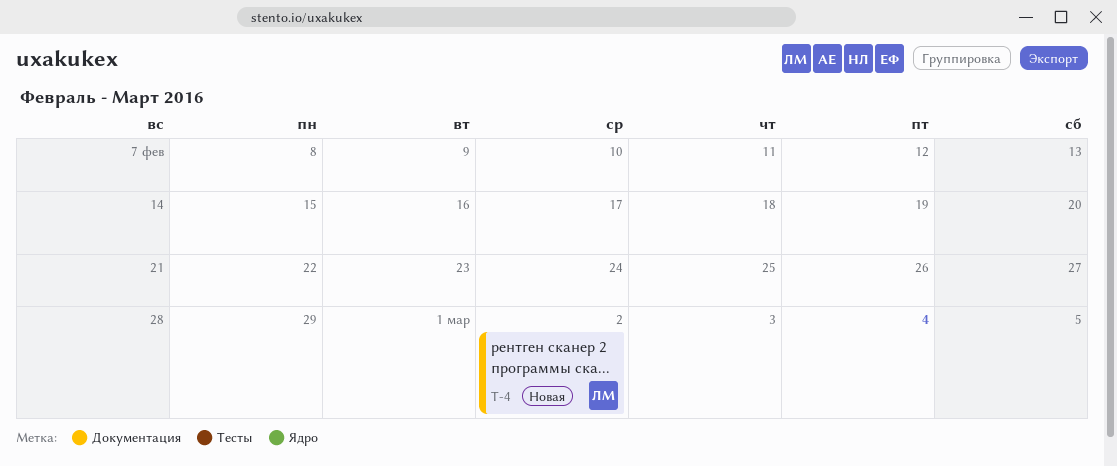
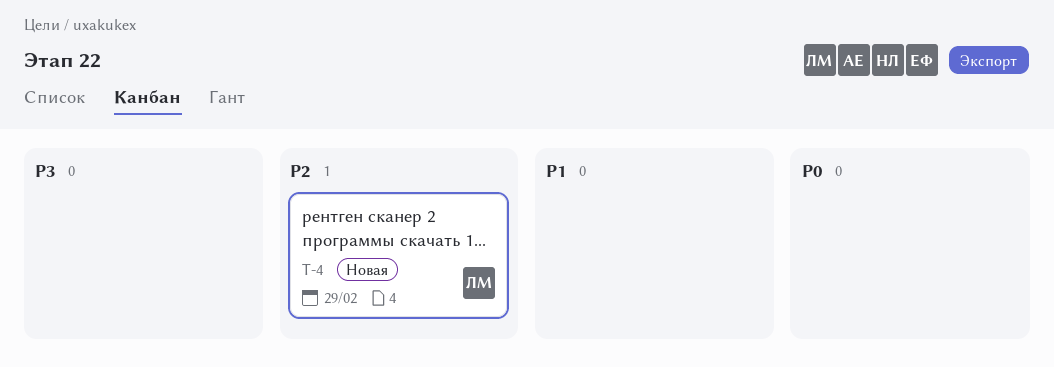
T-4, due: Mar 2 -> Feb 29

